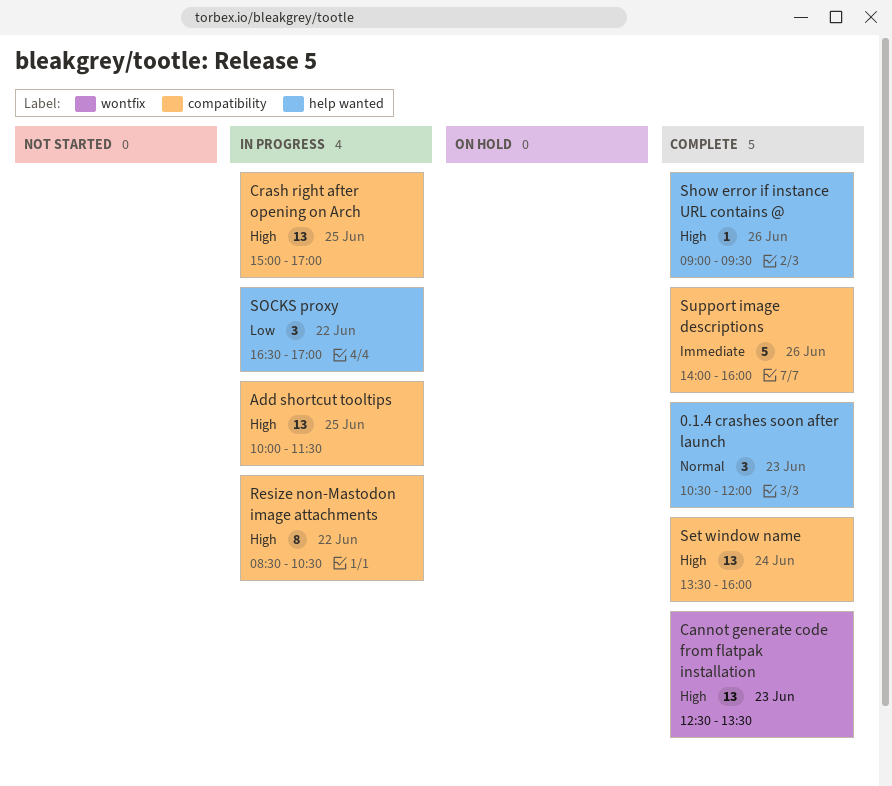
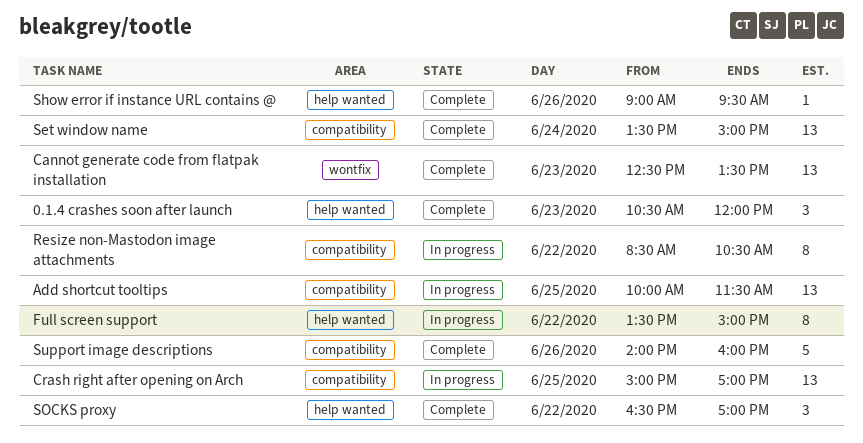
Full screen support: none -> present
Set window name, ends: 16:00 -> 15:00
SOCKS proxy, status: In progress -> Complete

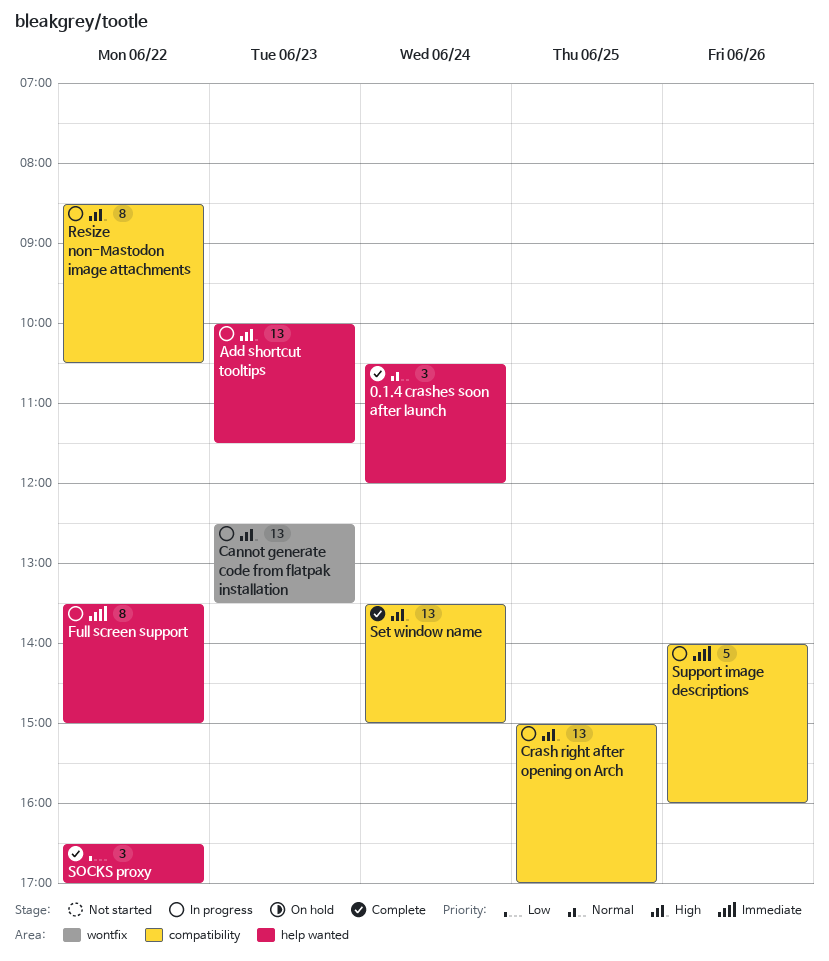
0.1.4 crashes soon after launch, day: Jun 23 -> Jun 24
Add shortcut tooltips, label: compatibility -> help wanted
Add shortcut tooltips, day: Jun 25 -> Jun 23
Cannot generate code from flatpak installation, status: Complete -> In progress
Show error if instance URL contains @: present -> none
Support image descriptions, status: Complete -> In progress

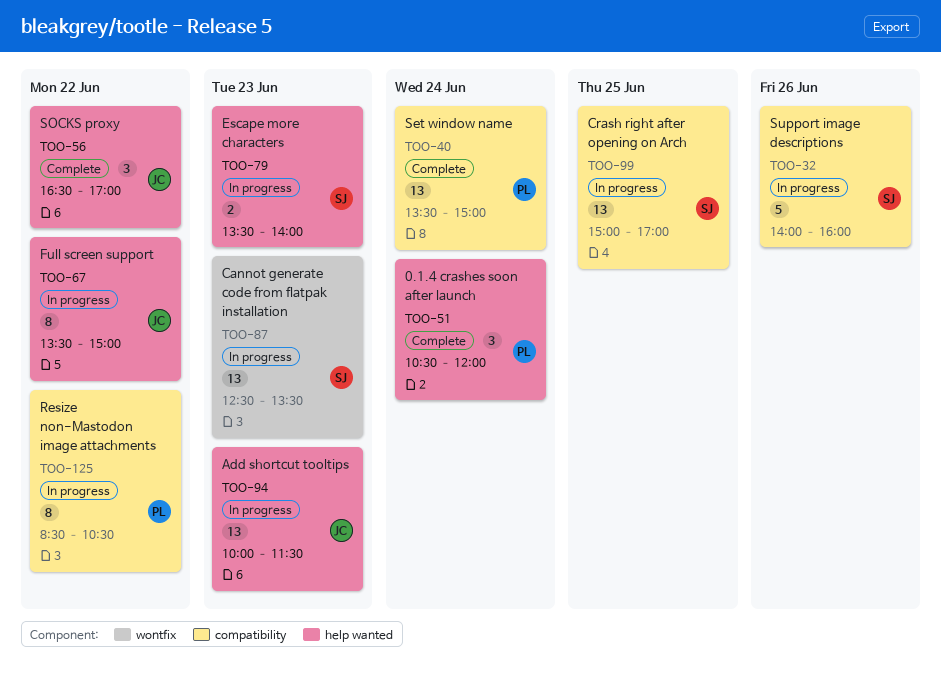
Escape more characters: none -> present

